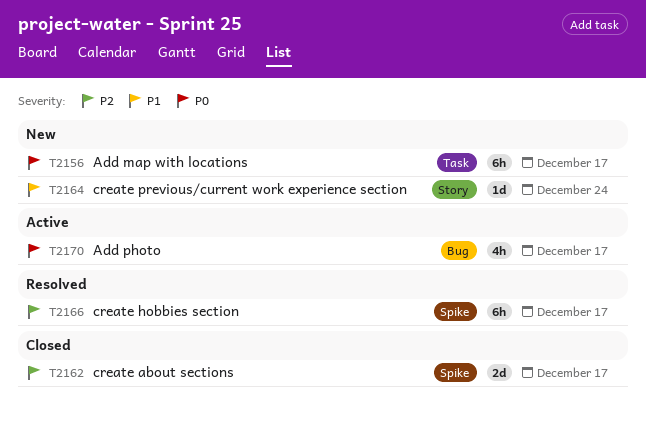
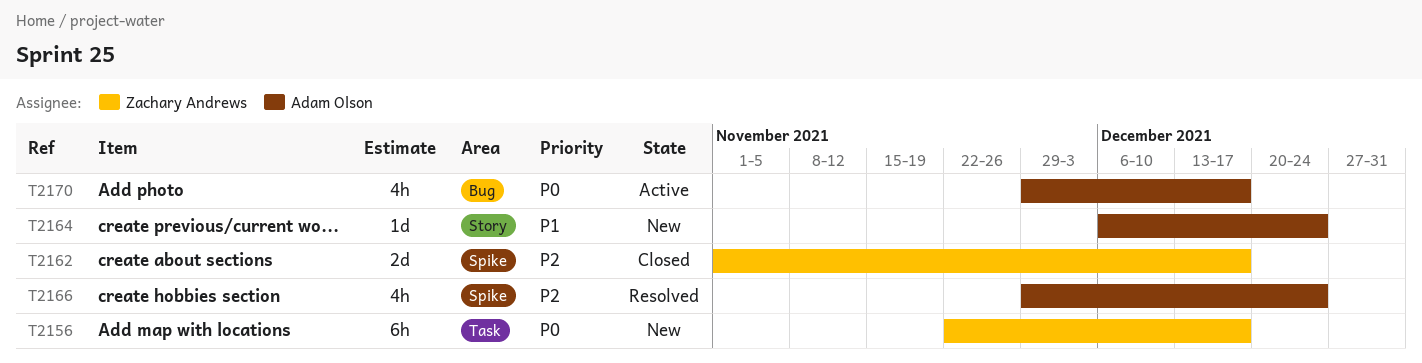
T2166, estimate: 6h -> 4h
T2166, due: Dec 17 -> Dec 24

